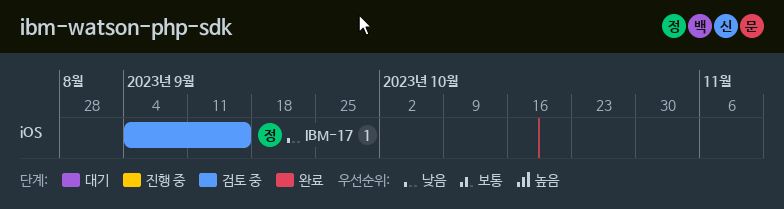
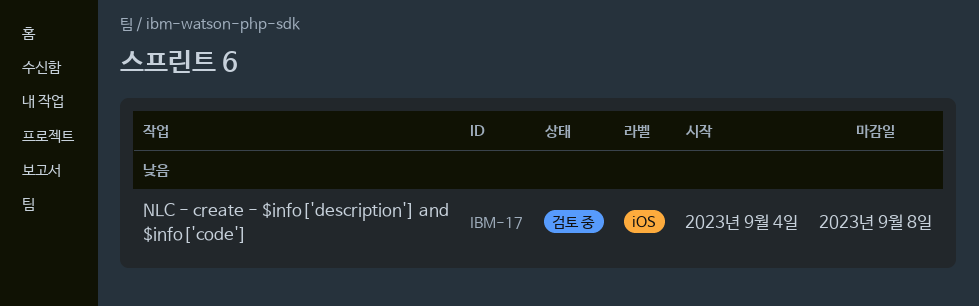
IBM-17, due: Sep 15 -> Sep 8

